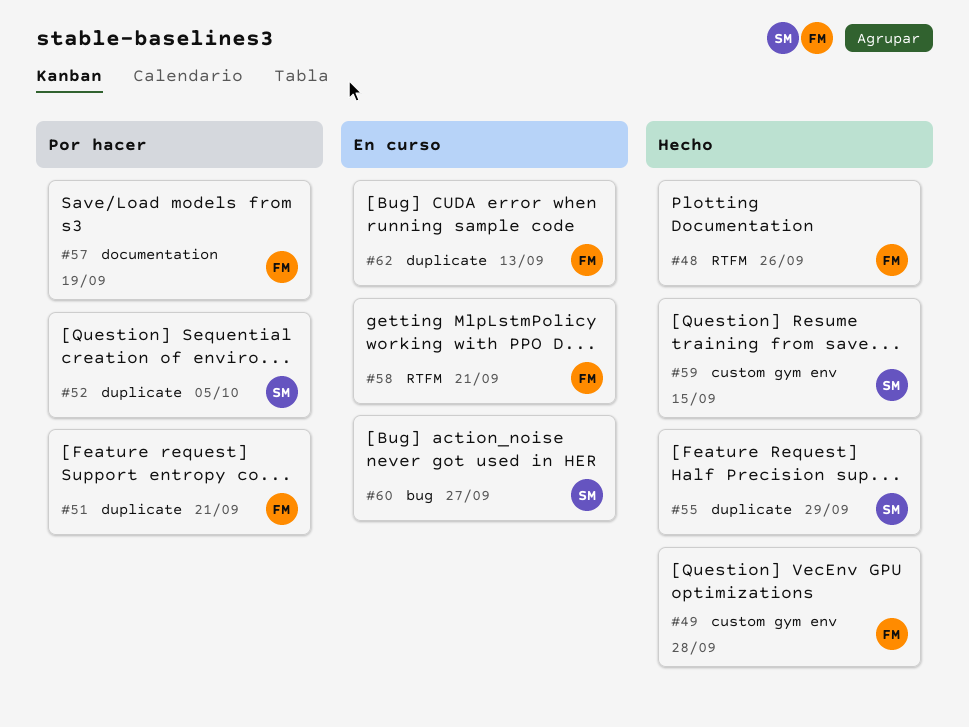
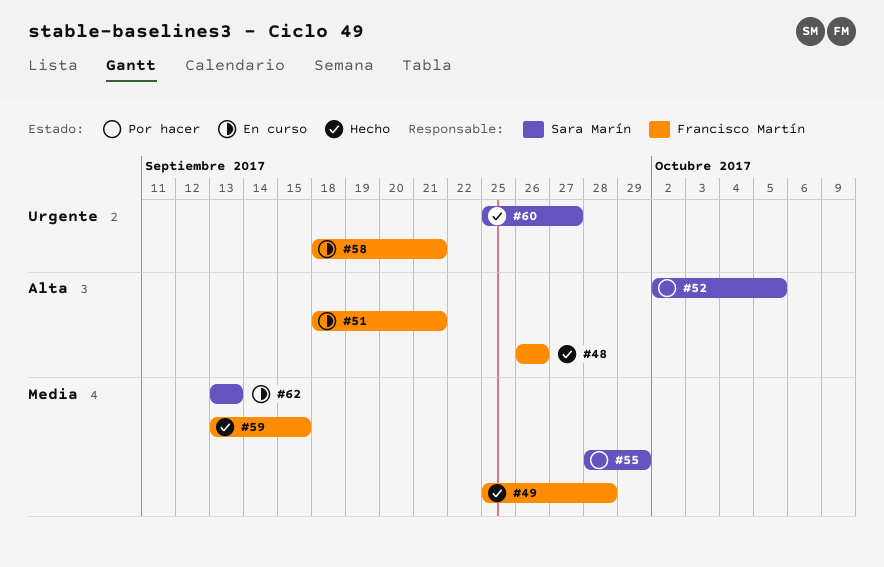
#51, status: Por hacer -> En curso
#55, status: Hecho -> Por hacer
#57: present -> none
#59, owner: Sara Marín -> Francisco Martín
#60, status: En curso -> Hecho
#62, owner: Francisco Martín -> Sara Marín

